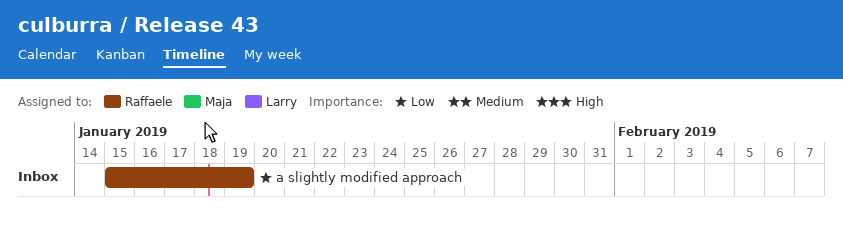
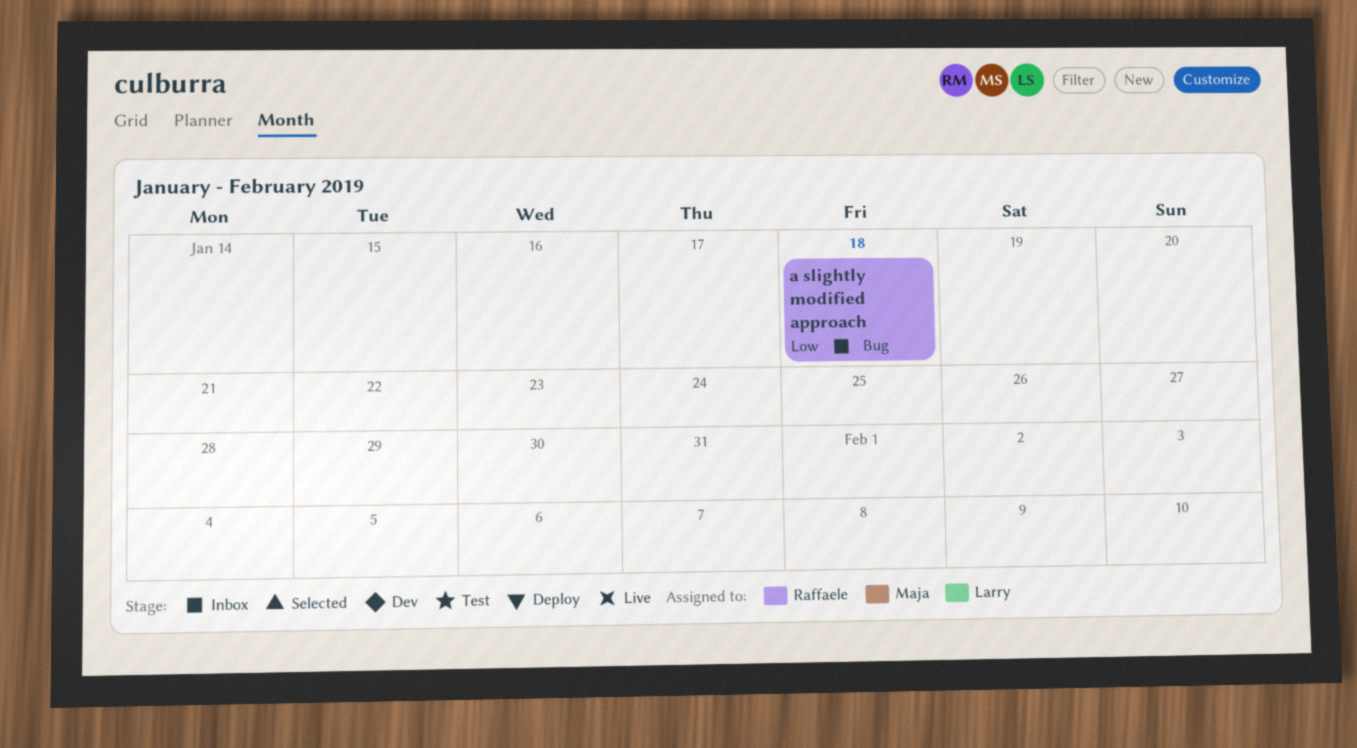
a slightly modified approach, due: Jan 19 -> Jan 18

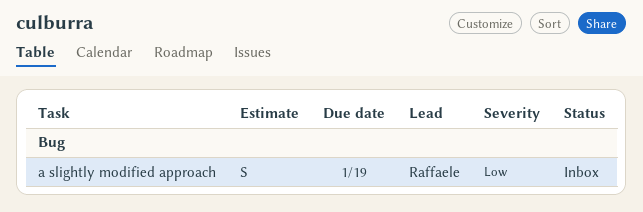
a slightly modified approach, due: Jan 18 -> Jan 19

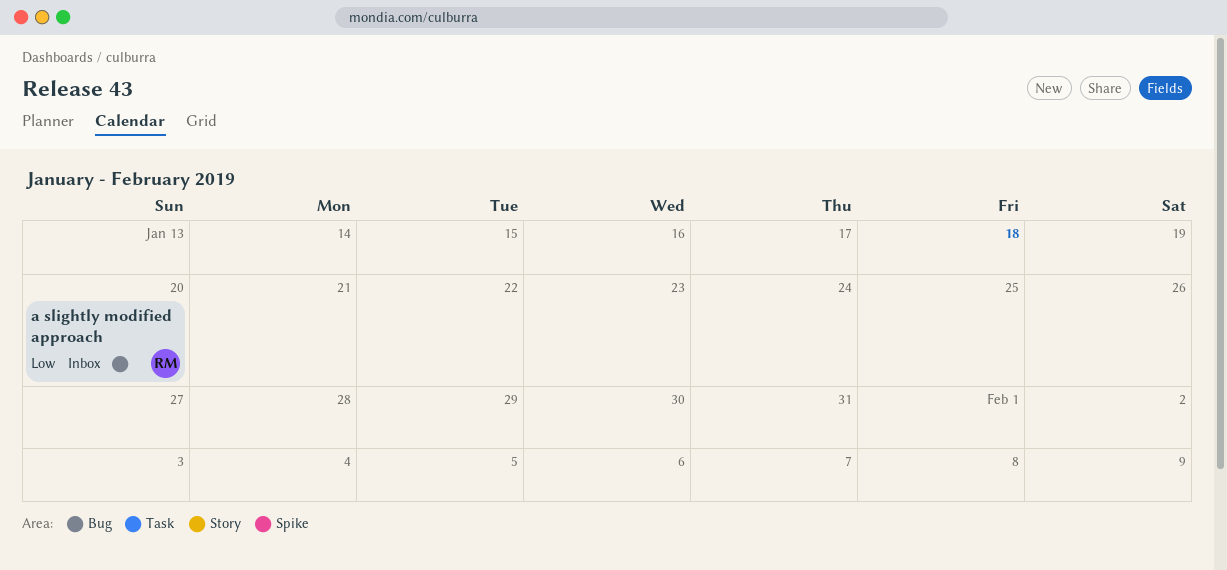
a slightly modified approach, due: Jan 19 -> Jan 20

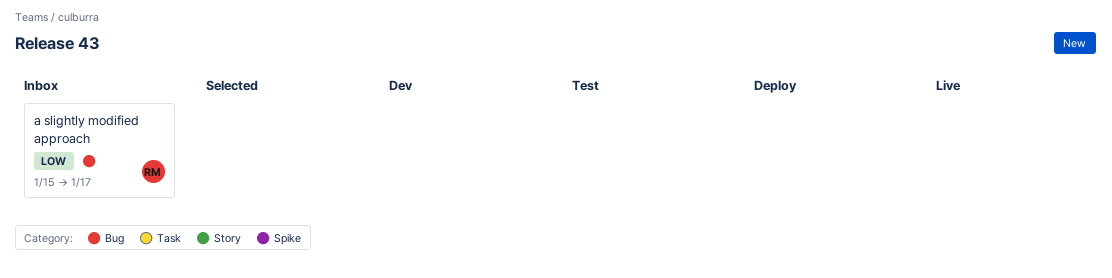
a slightly modified approach, due: Jan 20 -> Jan 17

